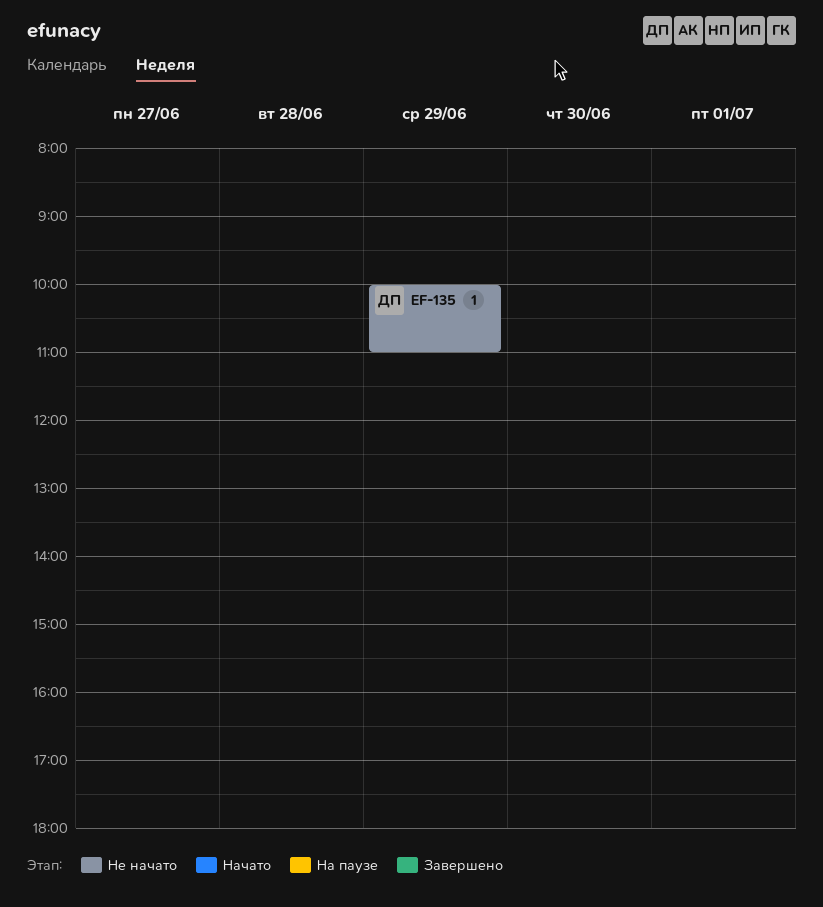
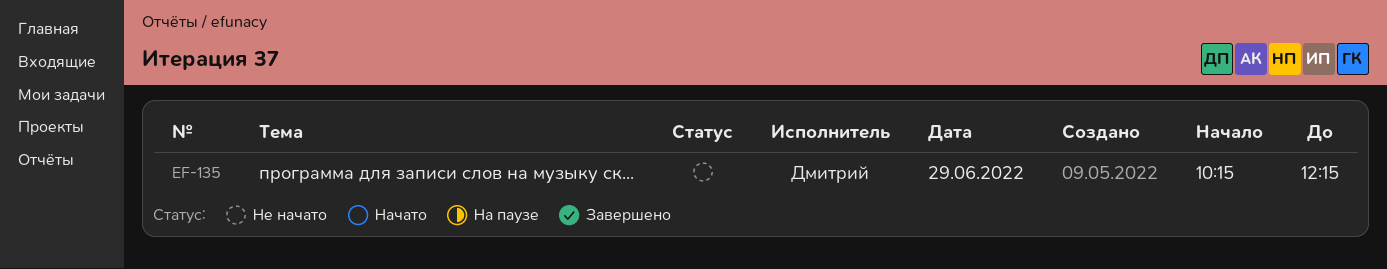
EF-135, begins: 10:00 -> 10:15
EF-135, ends: 11:00 -> 12:15

